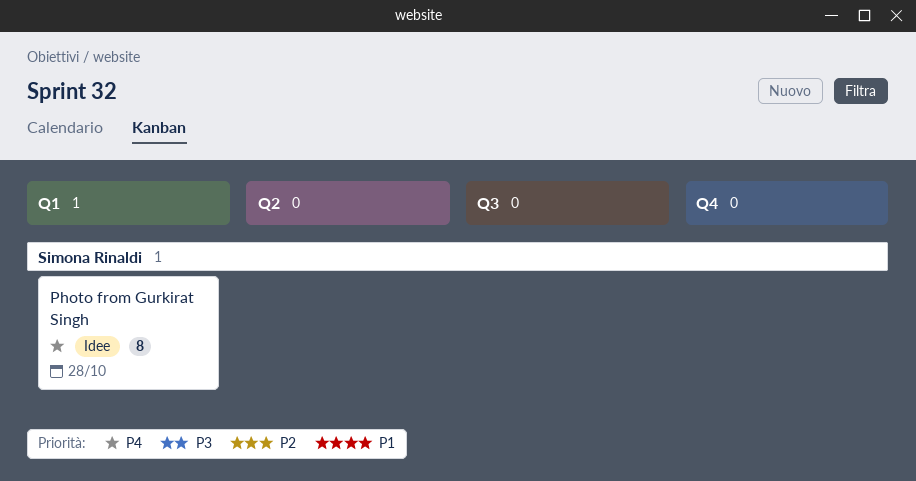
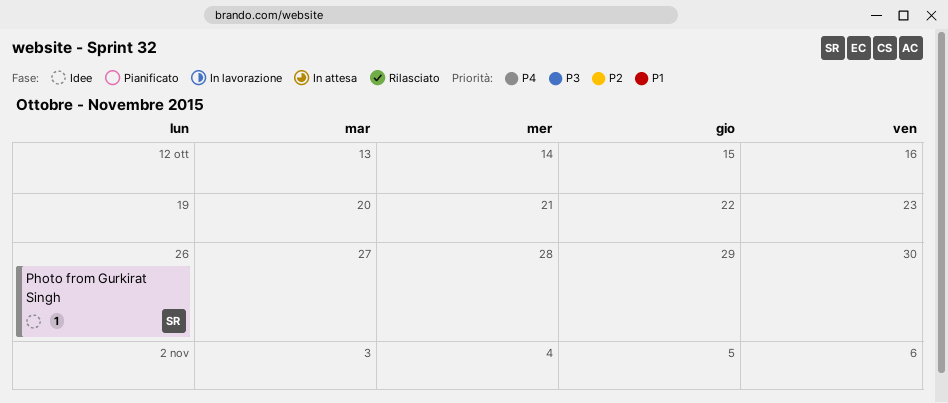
Photo from Gurkirat Singh, estimate: 8 -> 1
Photo from Gurkirat Singh, due: Oct 28 -> Oct 26

